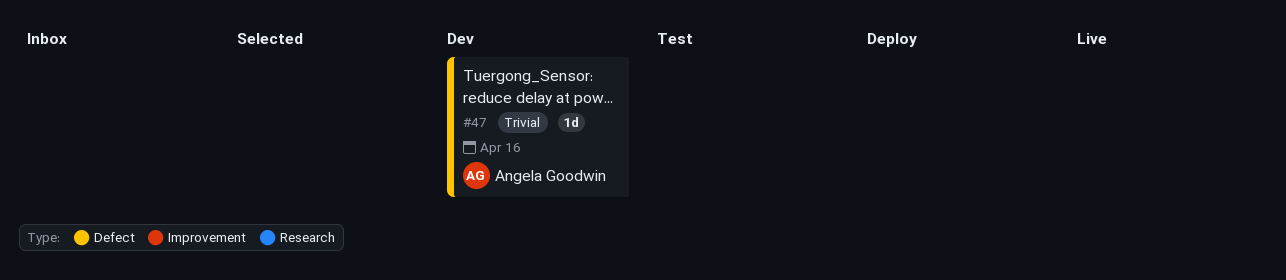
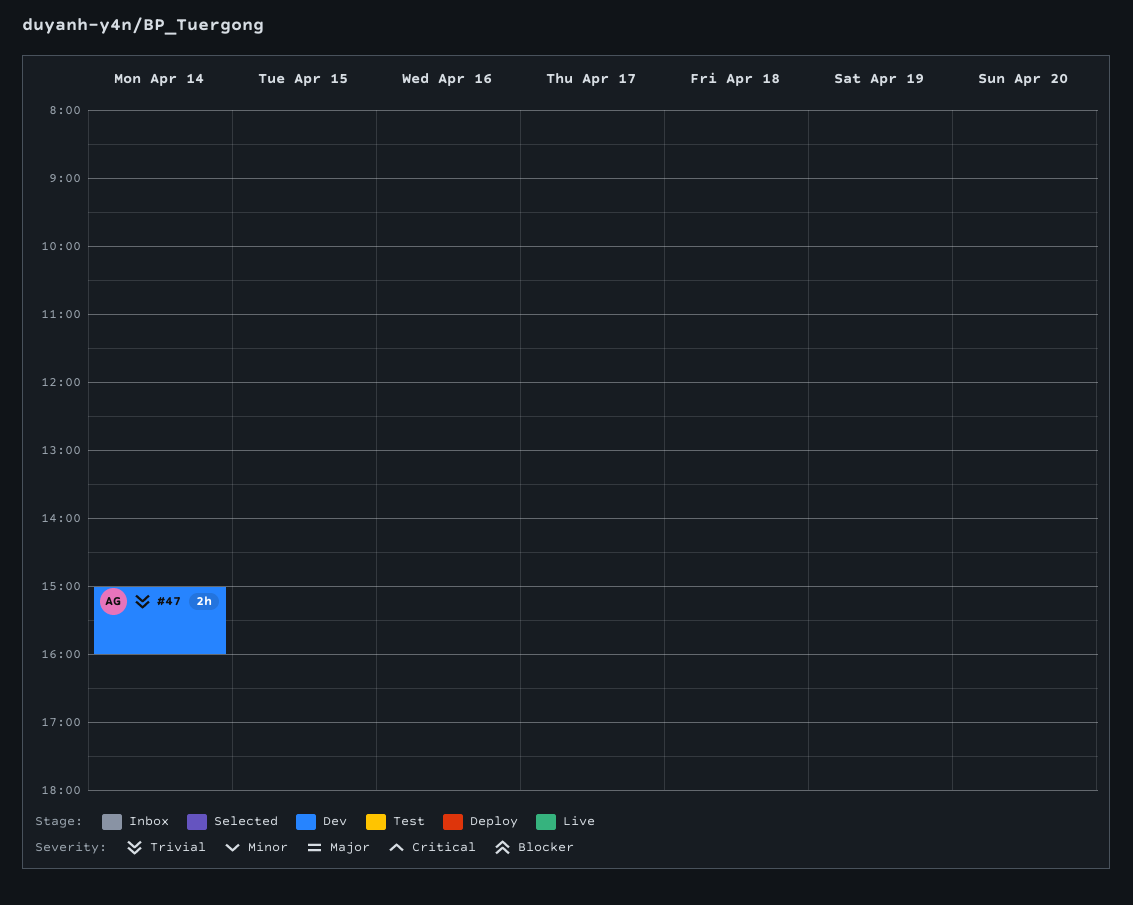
#47, estimate: 1d -> 2h
#47, day: Apr 16 -> Apr 14

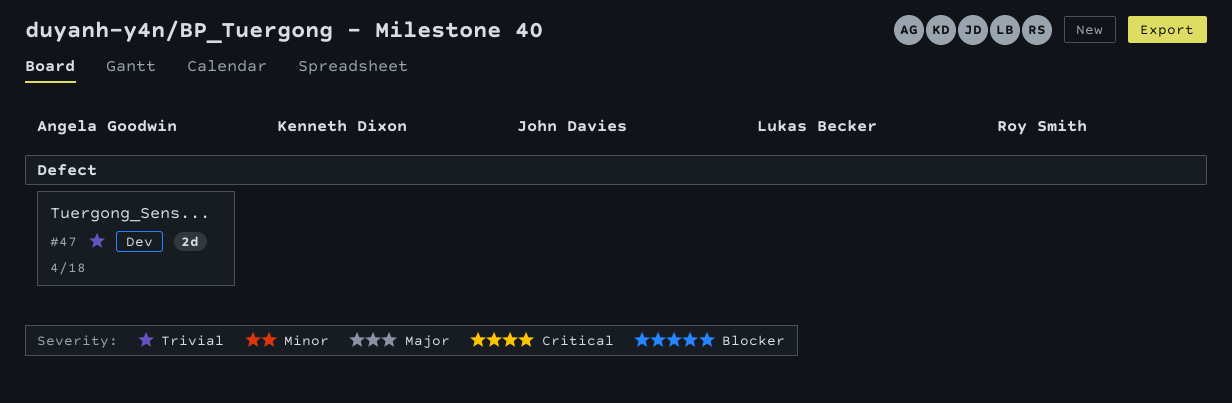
#47, estimate: 2h -> 2d
#47, day: Apr 14 -> Apr 18

